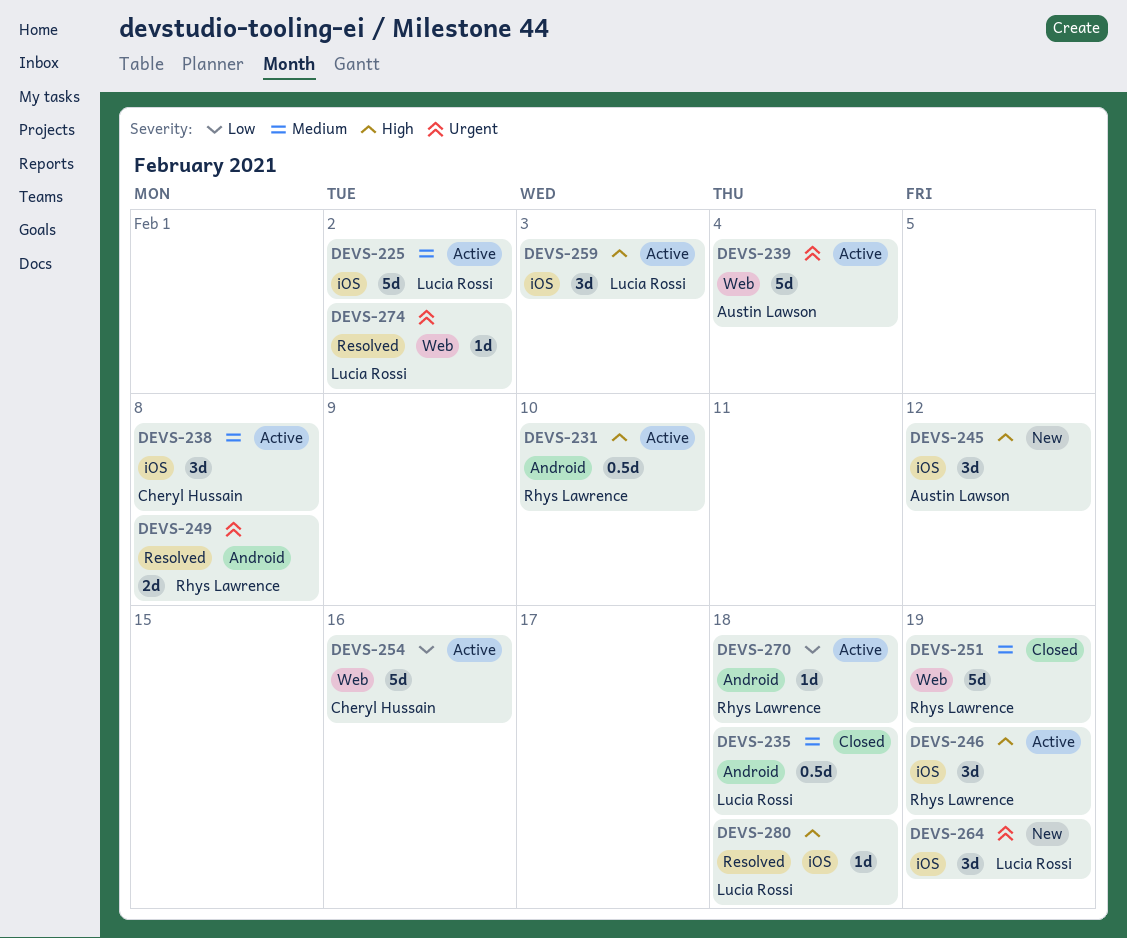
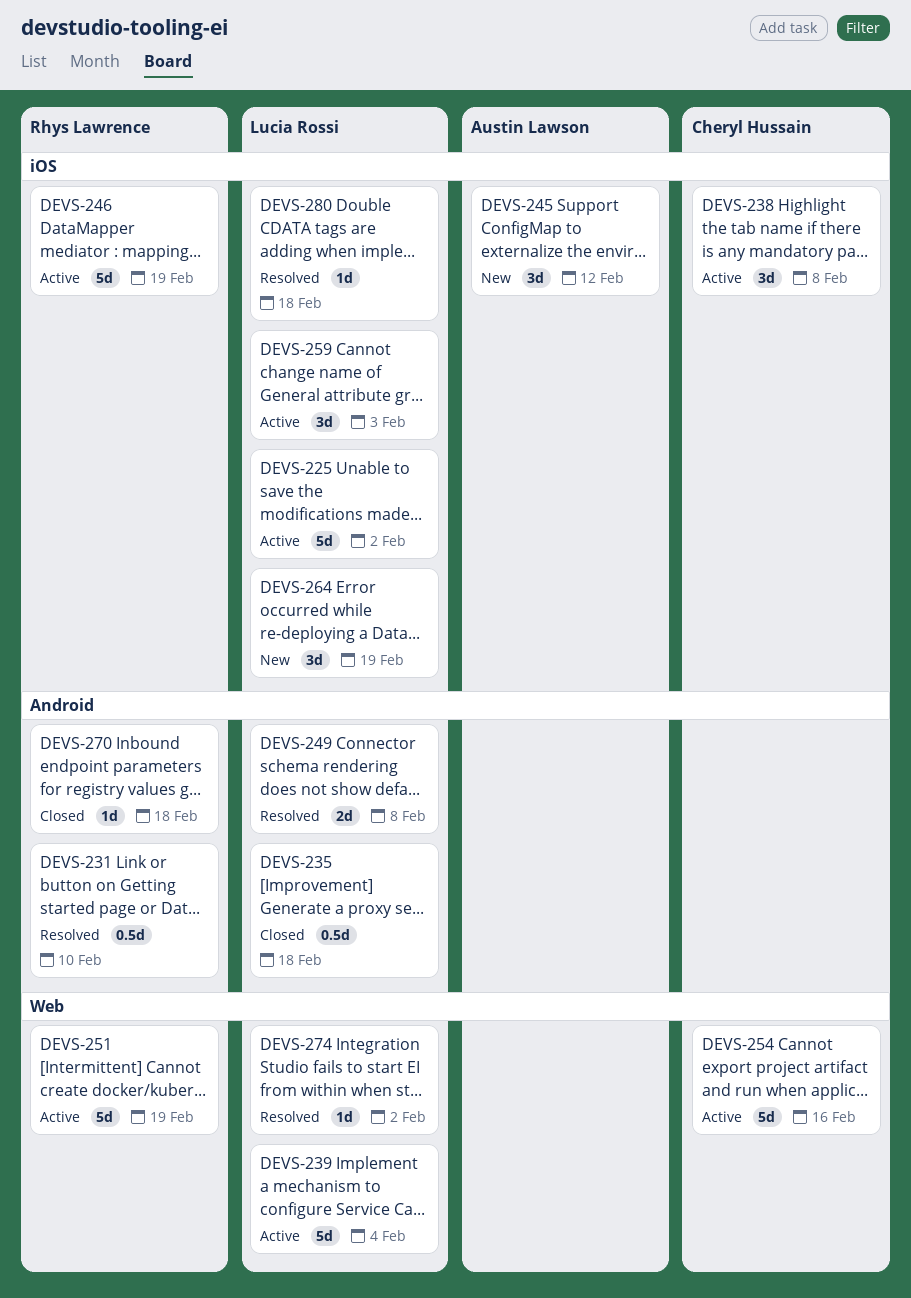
DEVS-231, status: Active -> Resolved
DEVS-239, owner: Austin Lawson -> Lucia Rossi
DEVS-246, estimate: 3d -> 5d
DEVS-249, owner: Rhys Lawrence -> Lucia Rossi
DEVS-251, status: Closed -> Active
DEVS-270, status: Active -> Closed

